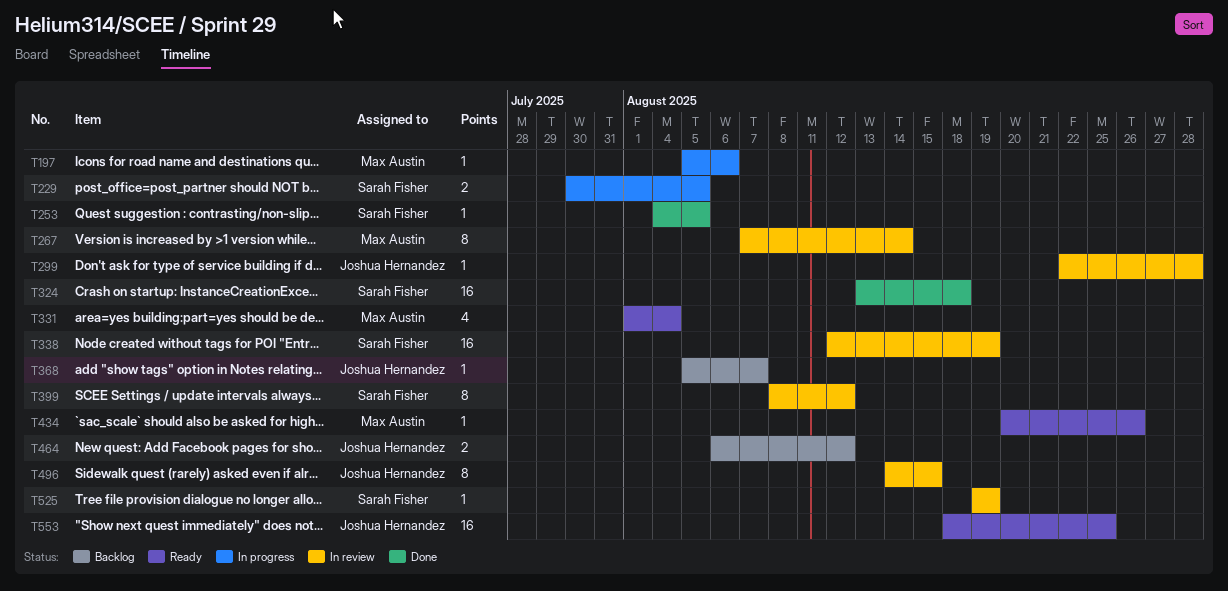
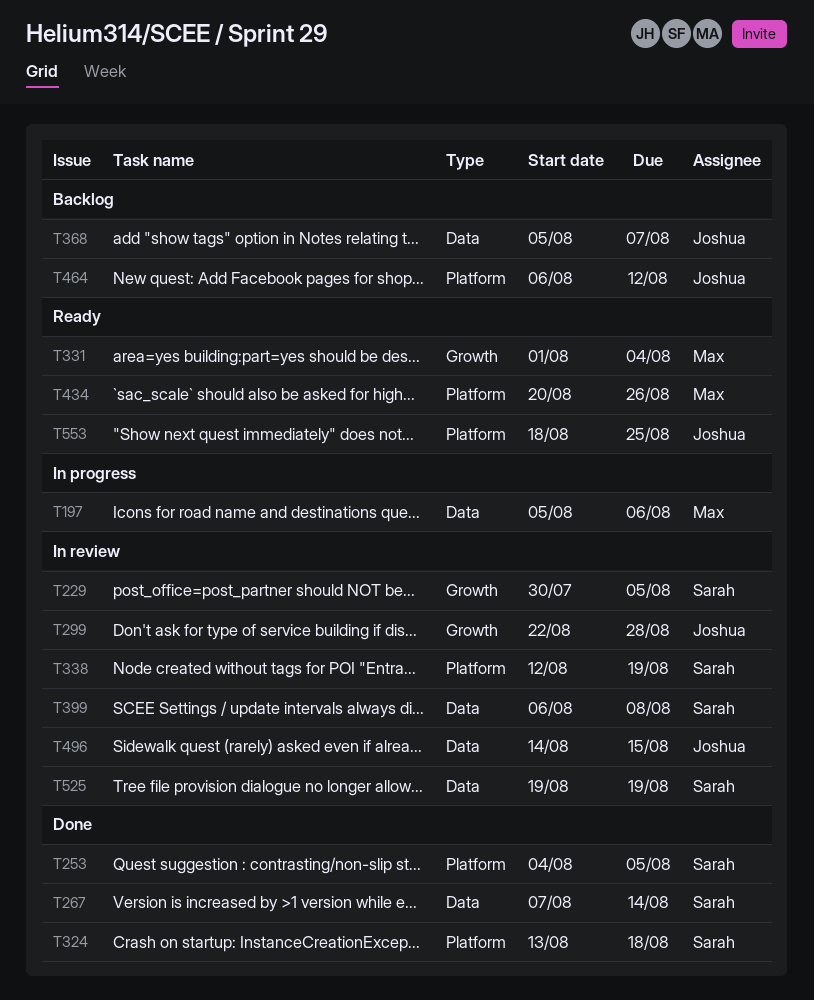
T229, status: In progress -> In review
T267, status: In review -> Done
T267, owner: Max Austin -> Sarah Fisher
T399, start: Aug 8 -> Aug 6
T399, due: Aug 12 -> Aug 8

